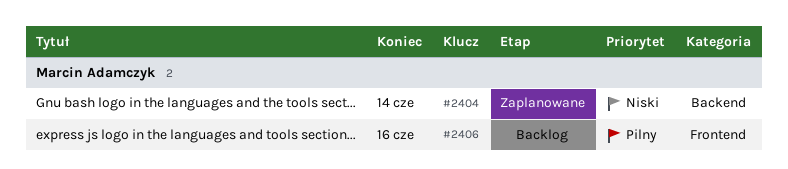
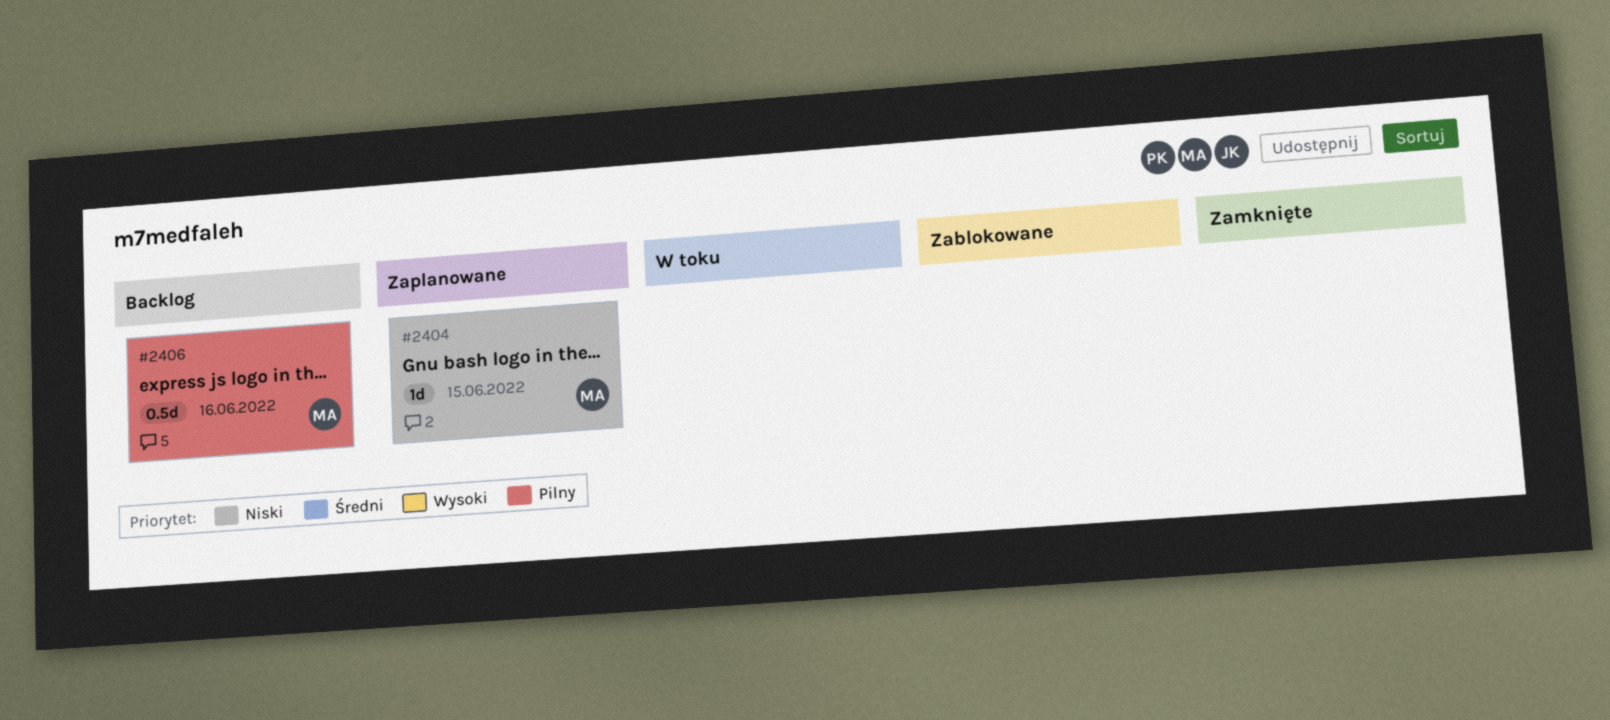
#2404, due: Jun 14 -> Jun 15

